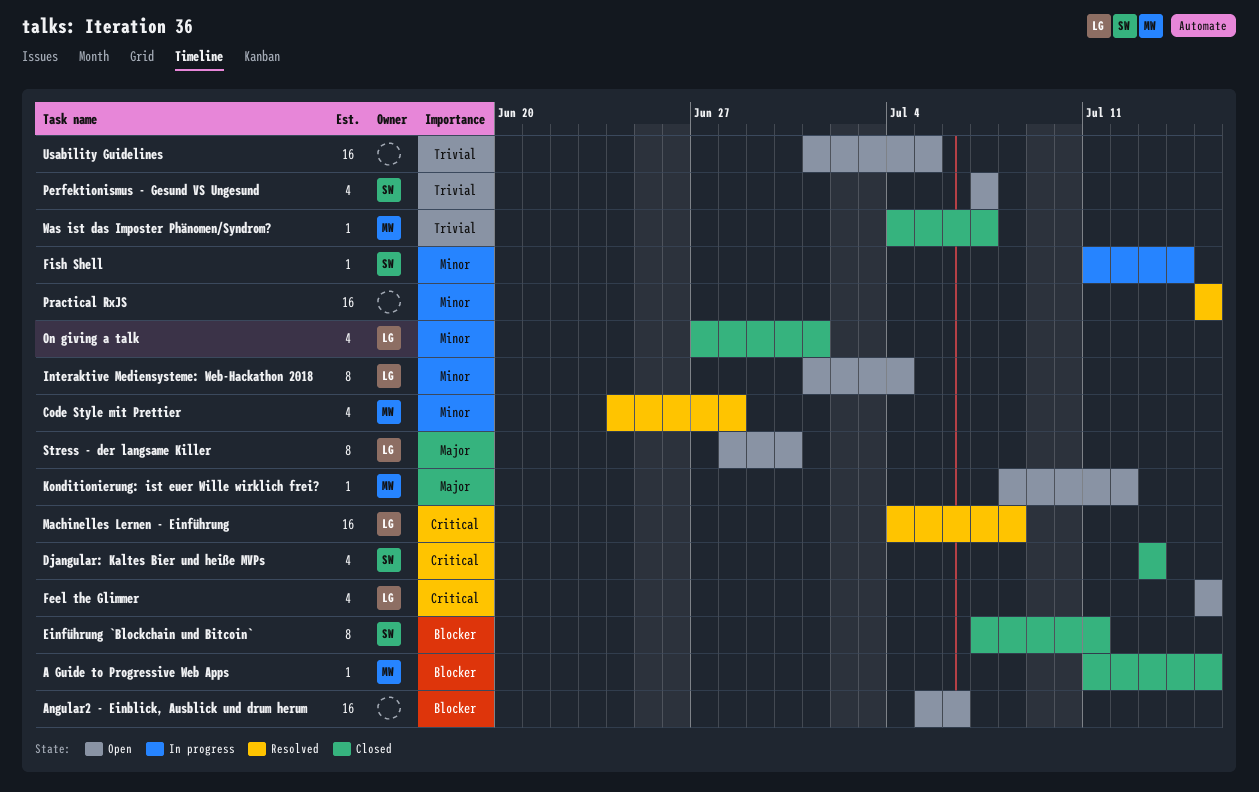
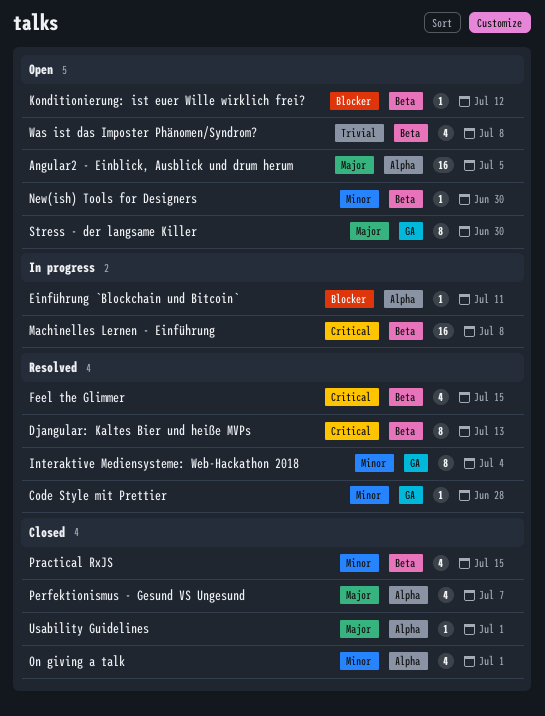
A Guide to Progressive Web Apps: present -> none
Angular2 - Einblick, Ausblick und drum herum, priority: Blocker -> Major
Angular2 - Einblick, Ausblick und drum herum, due: Jul 6 -> Jul 5
Code Style mit Prettier, estimate: 4 -> 1
Djangular: Kaltes Bier und heiße MVPs, status: Closed -> Resolved
Djangular: Kaltes Bier und heiße MVPs, estimate: 4 -> 8
Einführung `Blockchain und Bitcoin`, status: Closed -> In progress
Einführung `Blockchain und Bitcoin`, estimate: 8 -> 1
Feel the Glimmer, status: Open -> Resolved
Fish Shell: present -> none
Interaktive Mediensysteme: Web-Hackathon 2018, status: Open -> Resolved
Konditionierung: ist euer Wille wirklich frei?, priority: Major -> Blocker
Machinelles Lernen - Einführung, status: Resolved -> In progress
New(ish) Tools for Designers: none -> present
Perfektionismus - Gesund VS Ungesund, status: Open -> Closed
Perfektionismus - Gesund VS Ungesund, priority: Trivial -> Major
Practical RxJS, status: Resolved -> Closed
Practical RxJS, estimate: 16 -> 4
Usability Guidelines, status: Open -> Closed
Usability Guidelines, priority: Trivial -> Major
Usability Guidelines, estimate: 16 -> 1
Usability Guidelines, due: Jul 5 -> Jul 1
Was ist das Imposter Phänomen/Syndrom?, status: Closed -> Open
Was ist das Imposter Phänomen/Syndrom?, estimate: 1 -> 4
Was ist das Imposter Phänomen/Syndrom?, due: Jul 7 -> Jul 8

